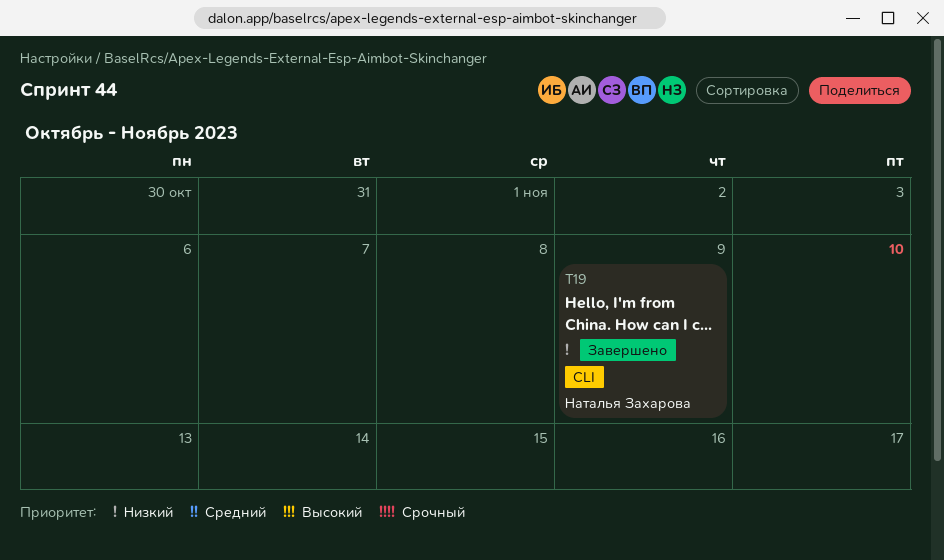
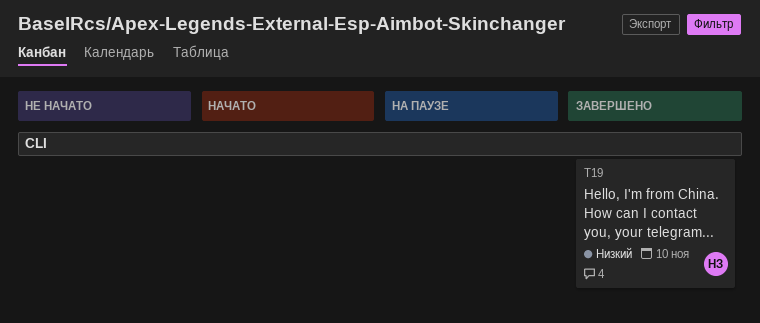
T19, due: Nov 9 -> Nov 10

